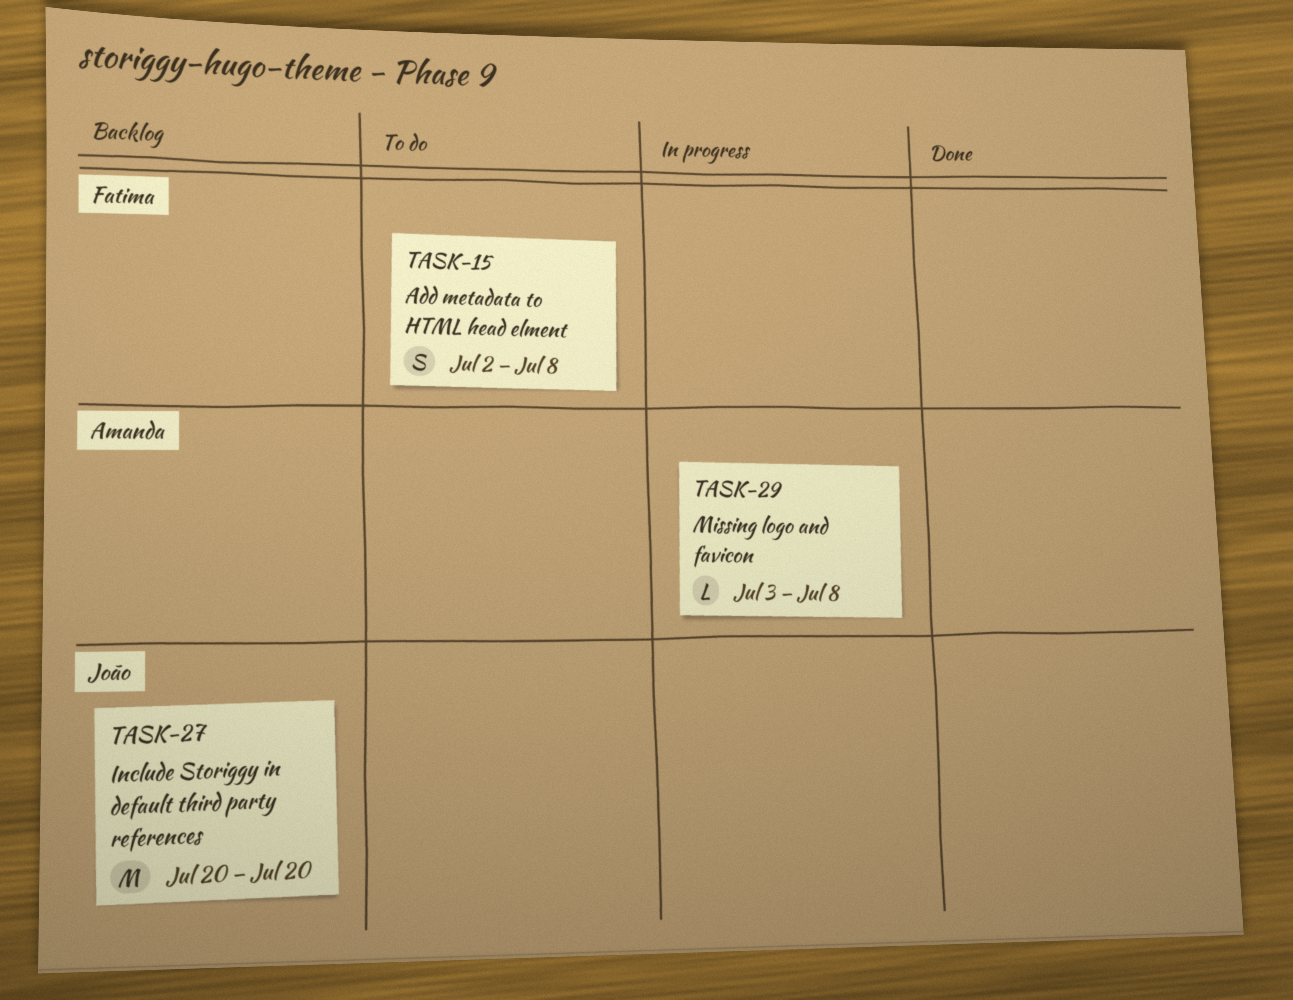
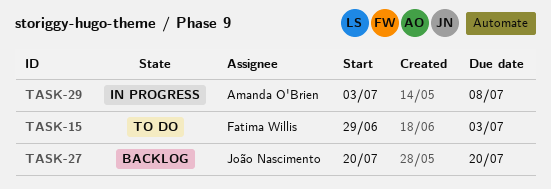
TASK-15, start: Jul 2 -> Jun 29
TASK-15, due: Jul 8 -> Jul 3

